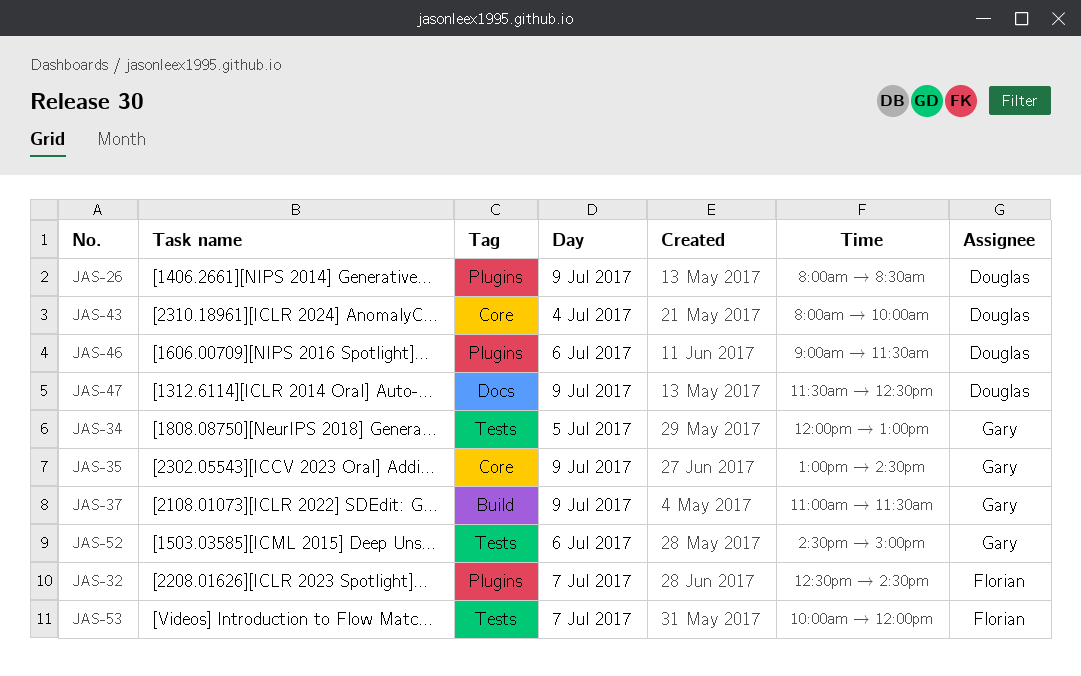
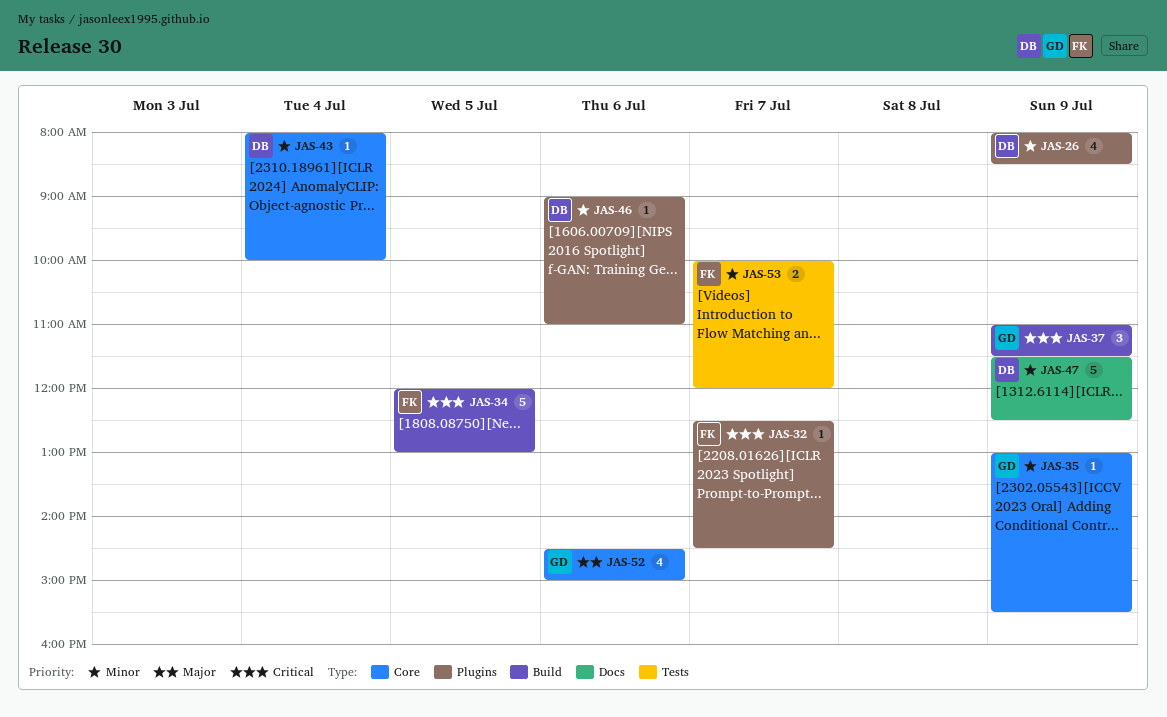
JAS-34, owner: Gary -> Florian
JAS-34, label: Tests -> Build
JAS-35, ends: 14:30 -> 15:30
JAS-46, ends: 11:30 -> 11:00
JAS-52, label: Tests -> Core

